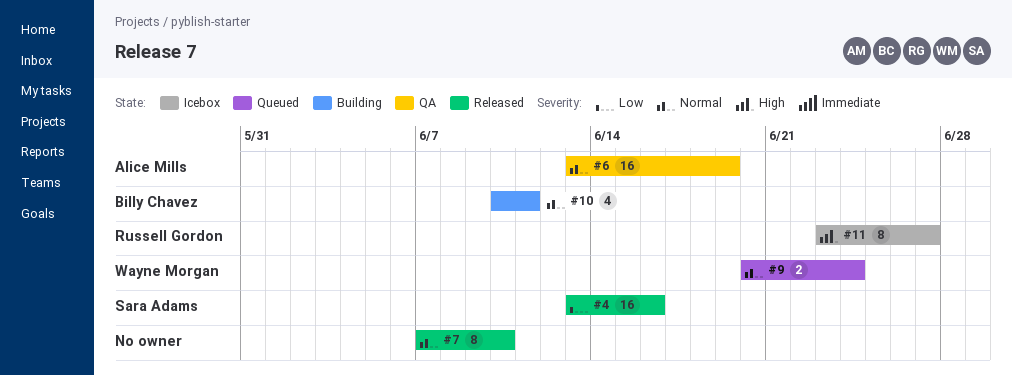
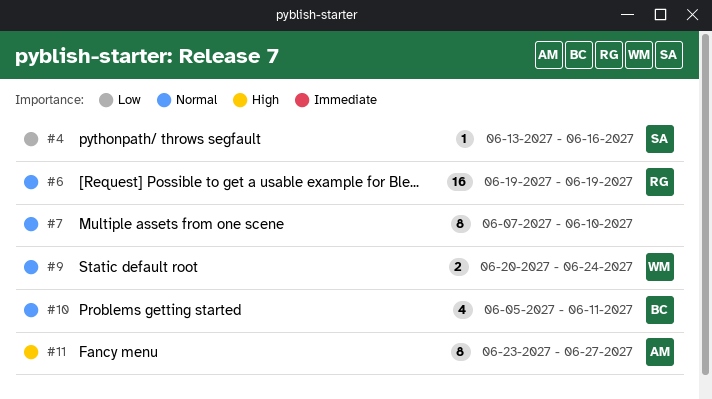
#4, estimate: 16 -> 1
#6, owner: Alice Mills -> Russell Gordon
#6, start: Jun 13 -> Jun 19
#10, start: Jun 10 -> Jun 5
#11, owner: Russell Gordon -> Alice Mills

